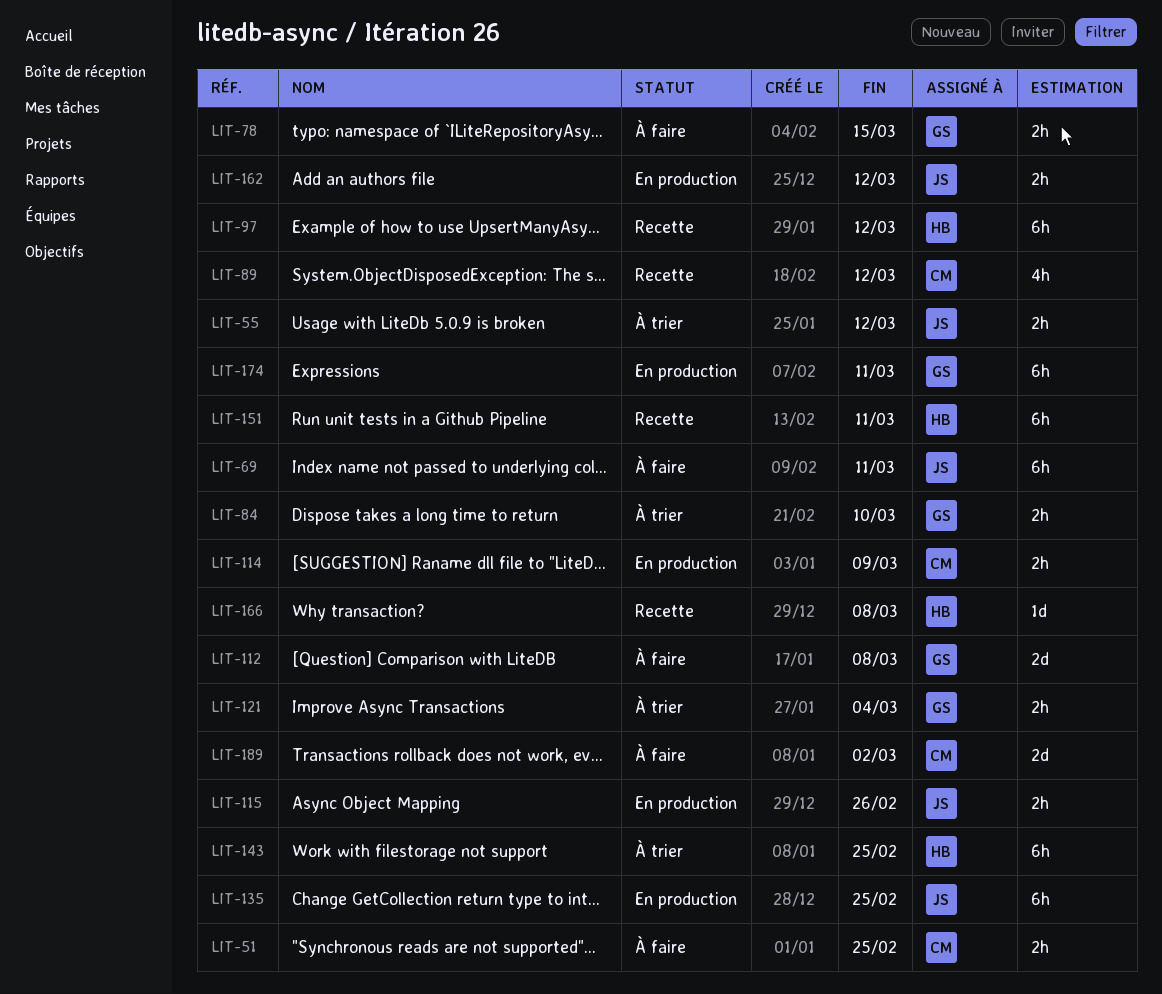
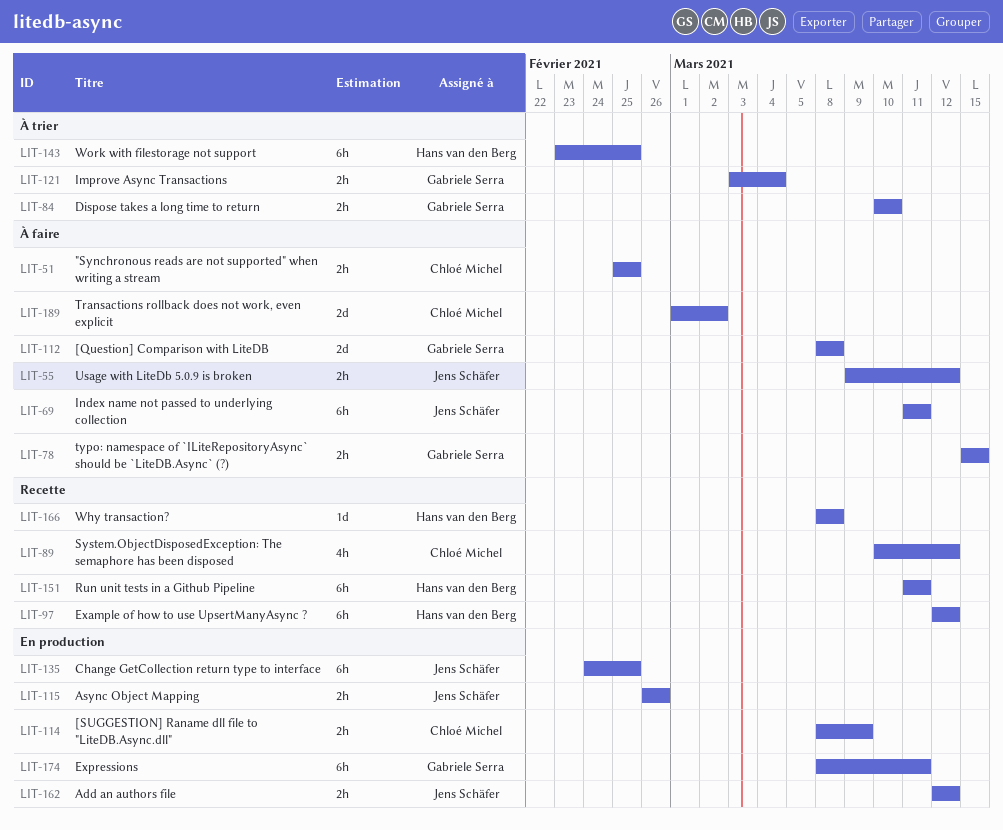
LIT-55, status: À trier -> À faire

